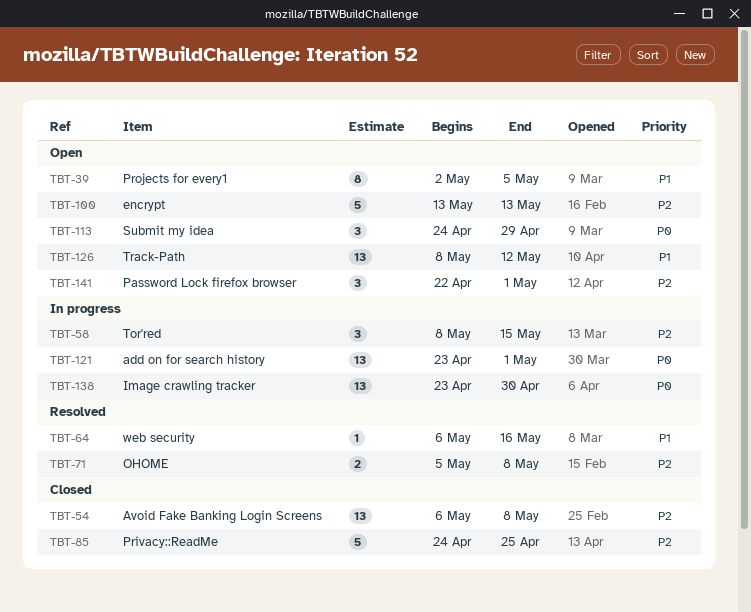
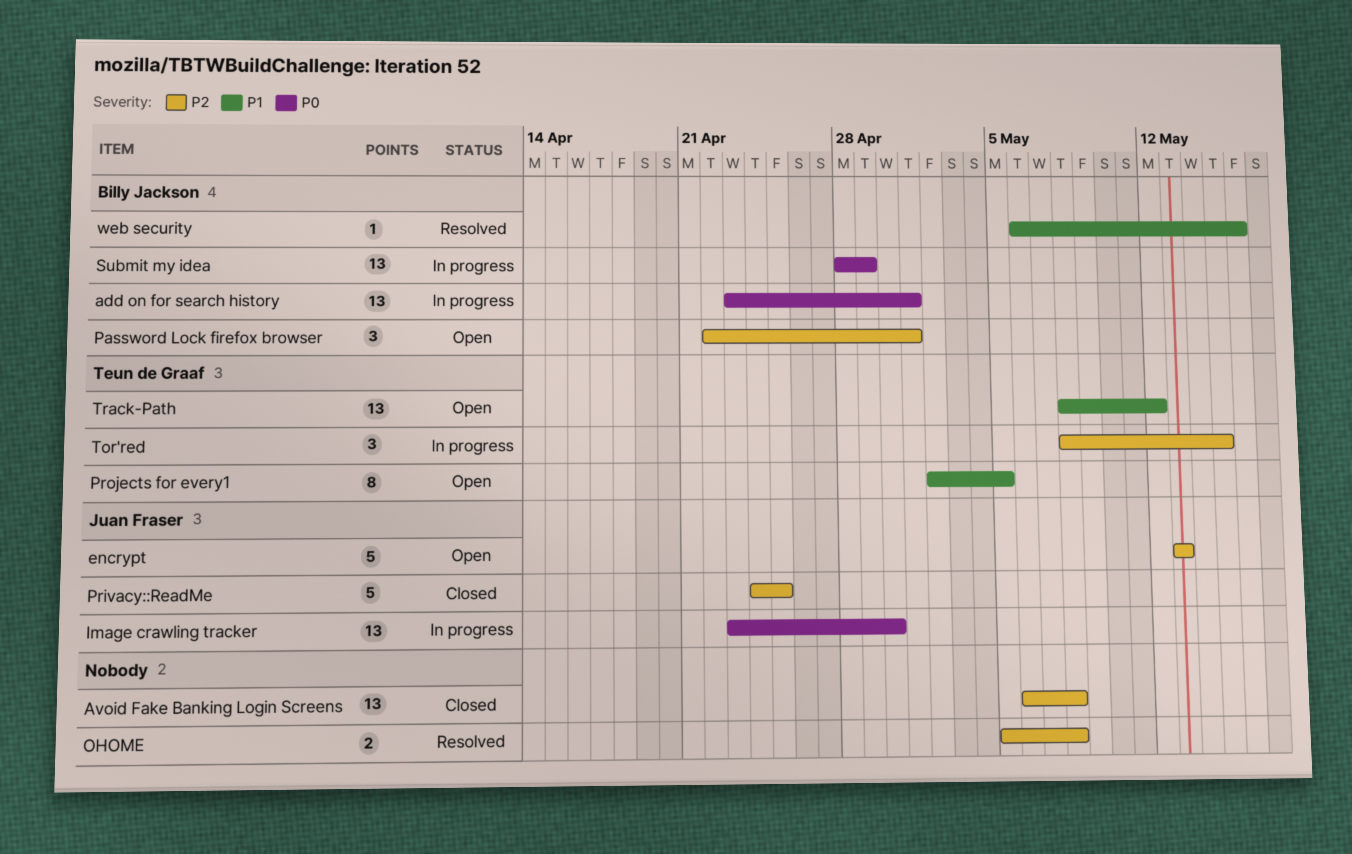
Submit my idea, status: Open -> In progress
Submit my idea, estimate: 3 -> 13
Submit my idea, start: Apr 24 -> Apr 28

